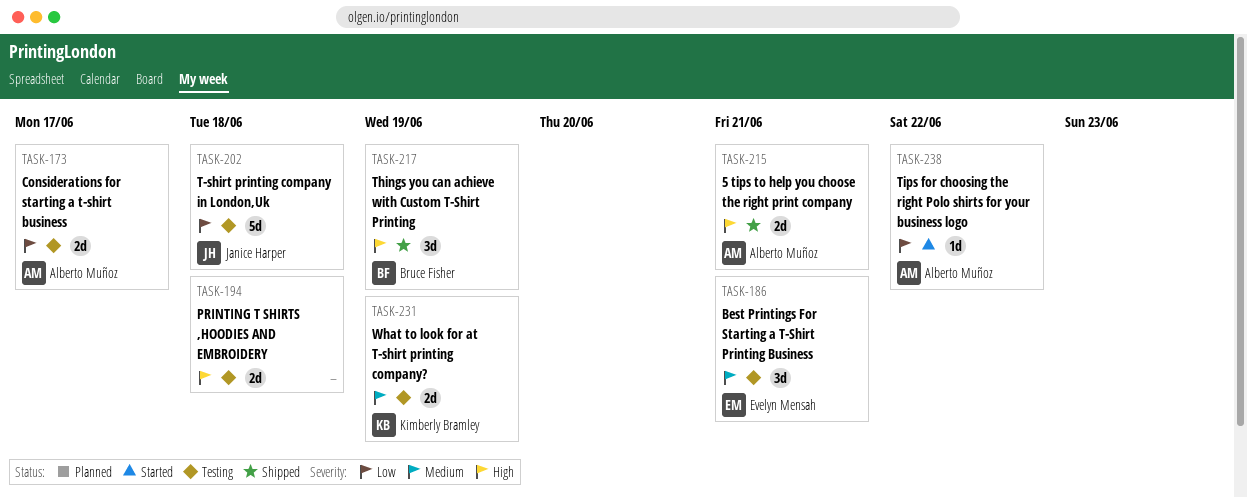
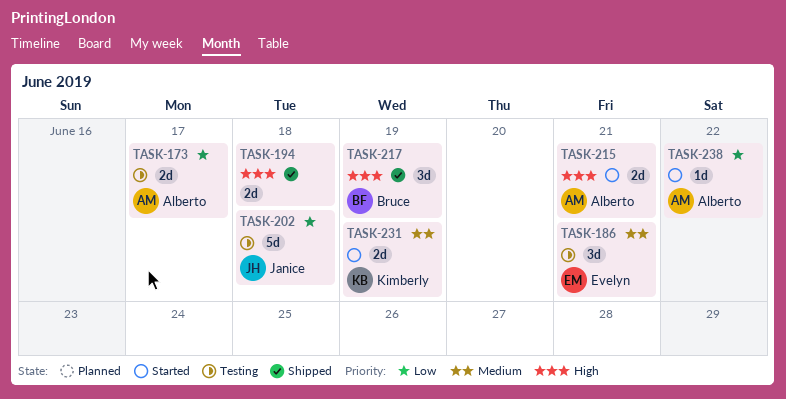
TASK-194, status: Testing -> Shipped
TASK-215, status: Shipped -> Started
TASK-231, status: Testing -> Started

